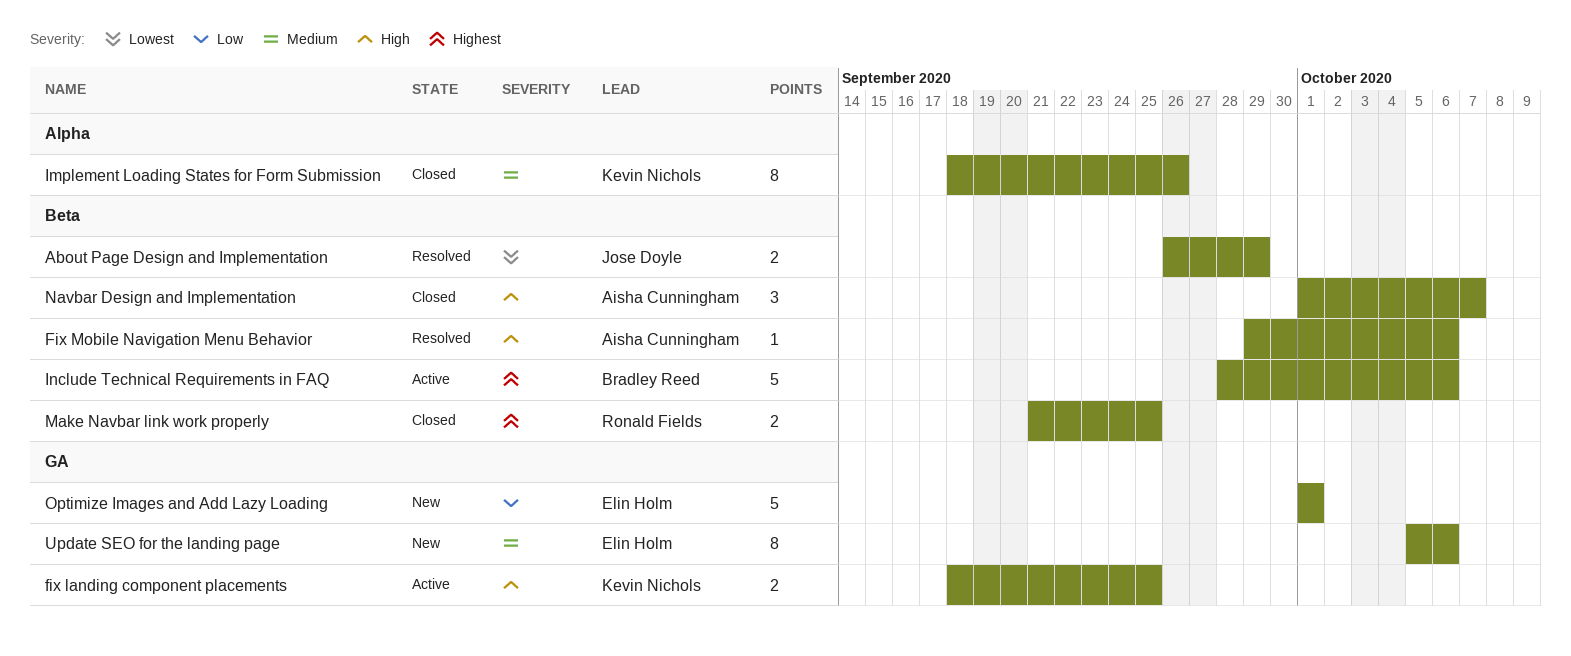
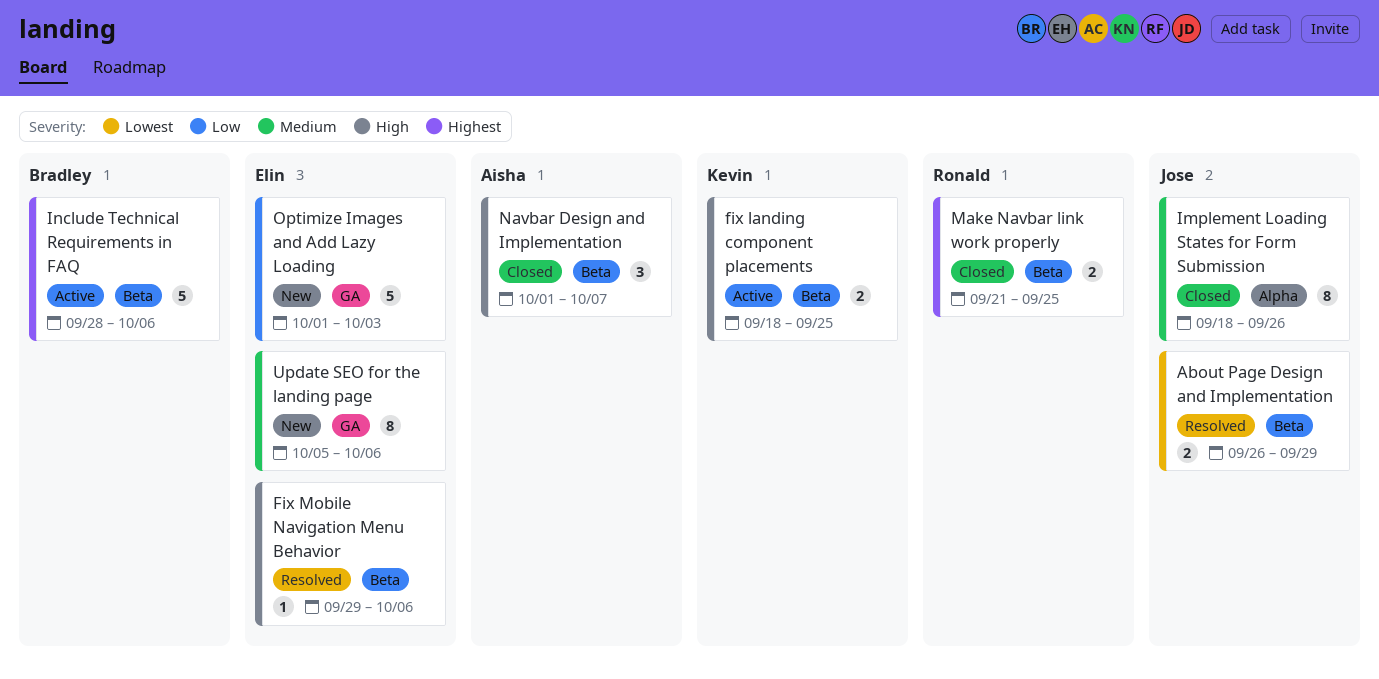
fix landing component placements, label: GA -> Beta
Fix Mobile Navigation Menu Behavior, owner: Aisha Cunningham -> Elin Holm
Implement Loading States for Form Submission, owner: Kevin Nichols -> Jose Doyle
Optimize Images and Add Lazy Loading, due: Oct 1 -> Oct 3

